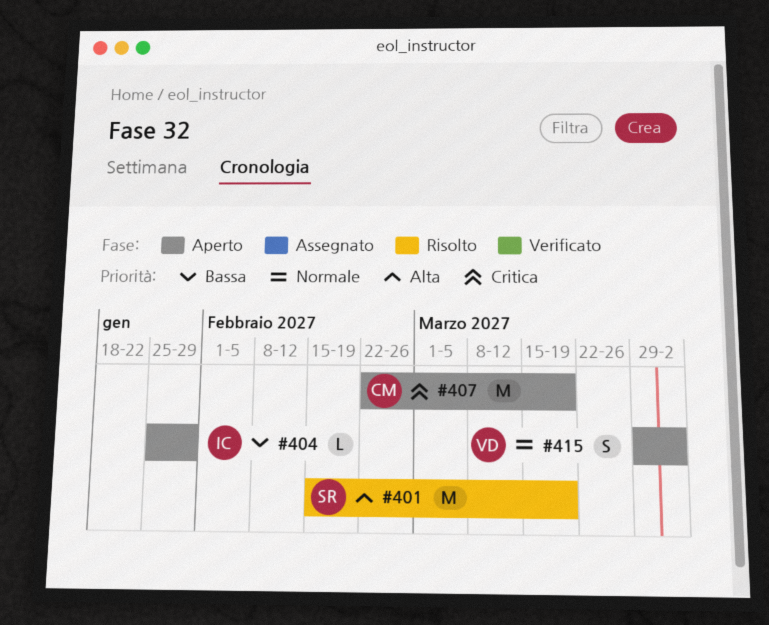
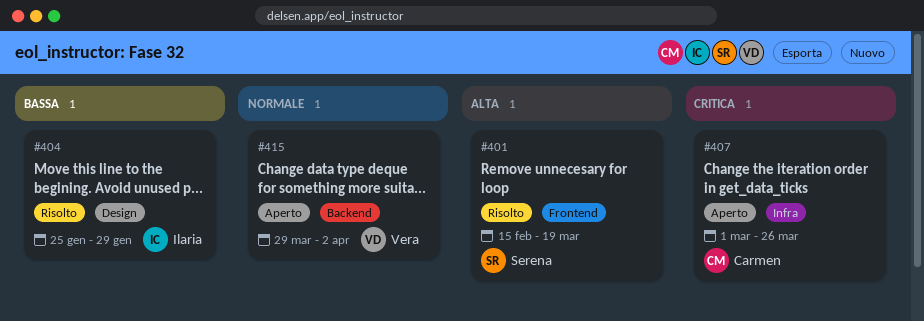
#404, status: Aperto -> Risolto
#407, start: Feb 22 -> Mar 1
#407, due: Mar 19 -> Mar 26

